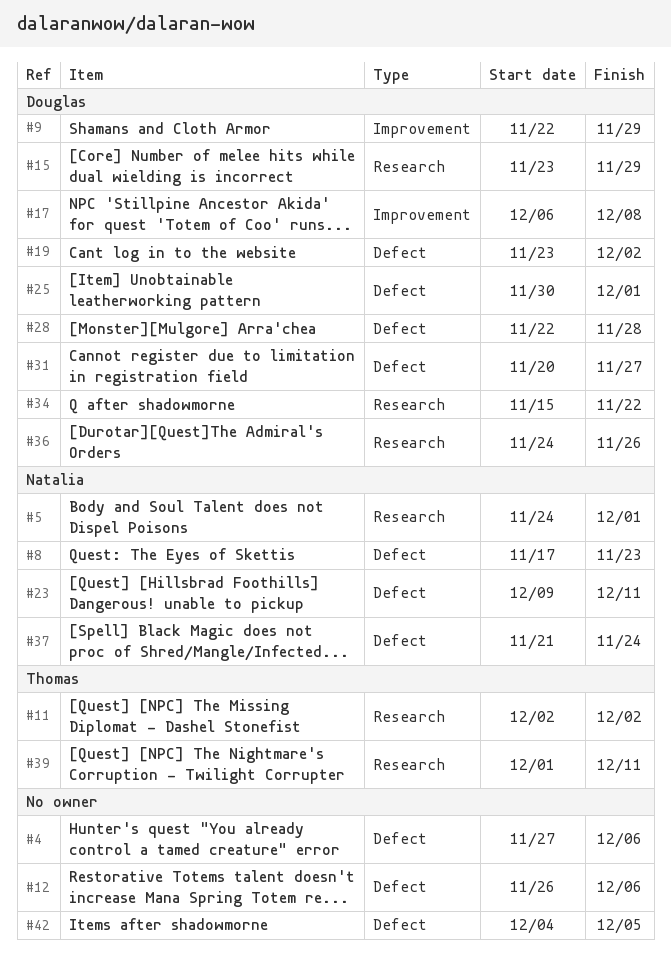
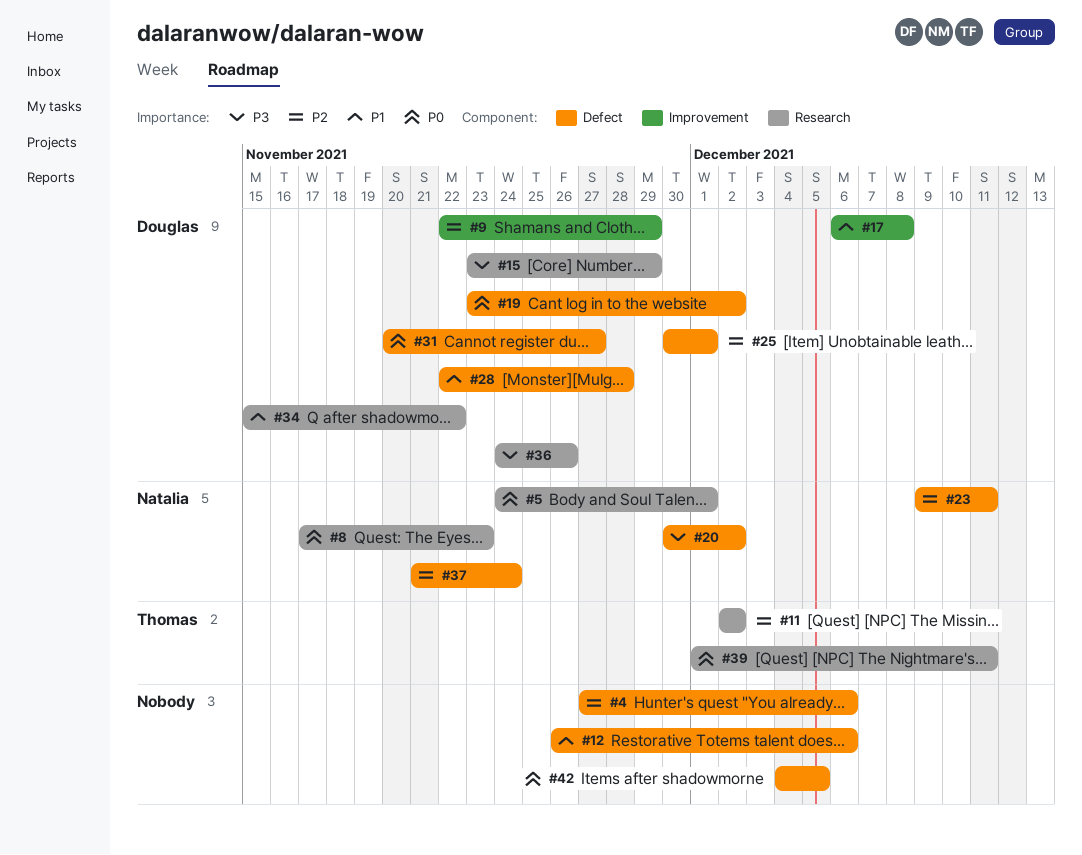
#8, label: Defect -> Research
#20: none -> present

